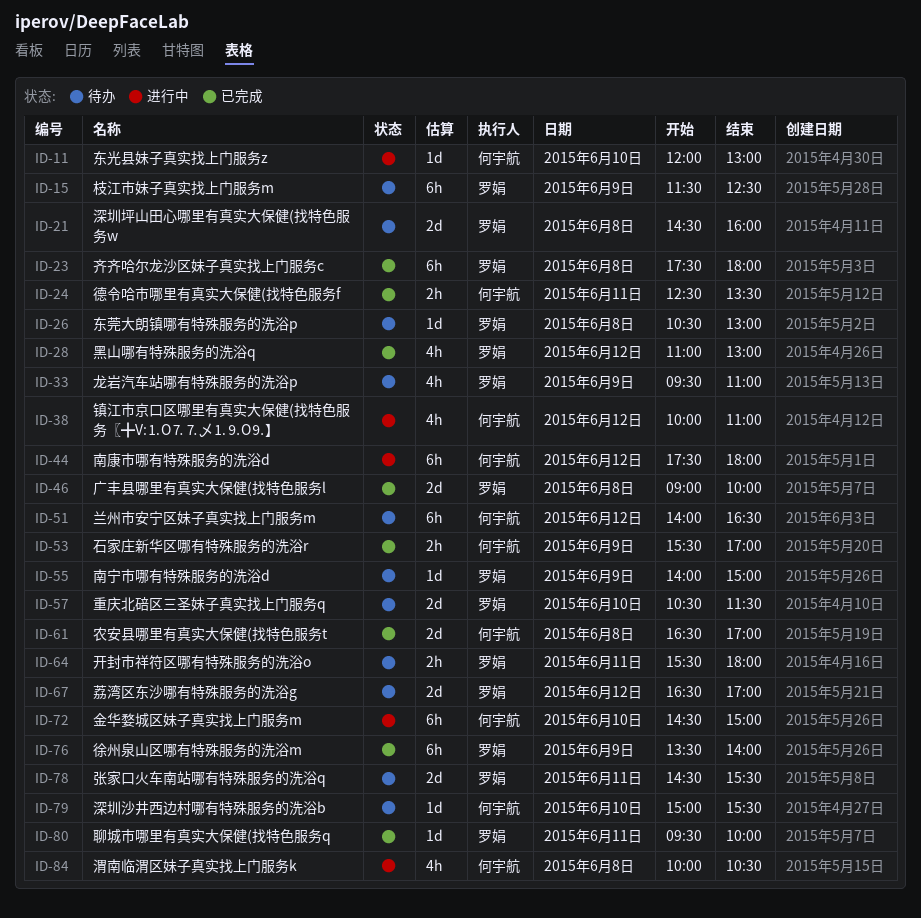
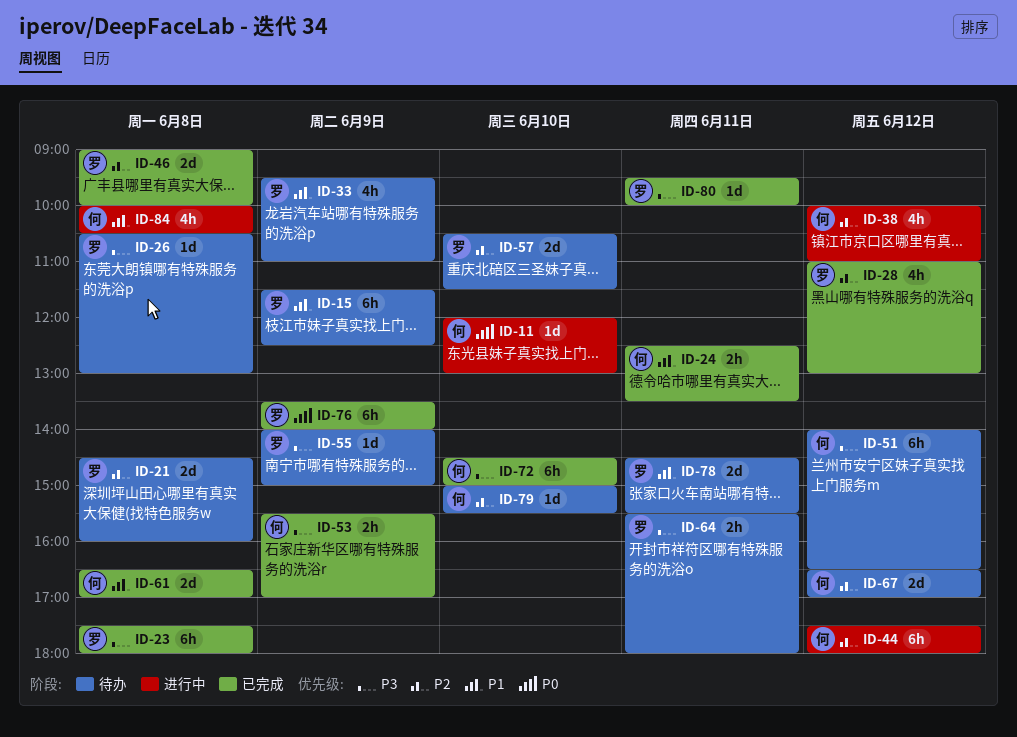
ID-67, owner: 罗娟 -> 何宇航
ID-72, status: 进行中 -> 已完成

